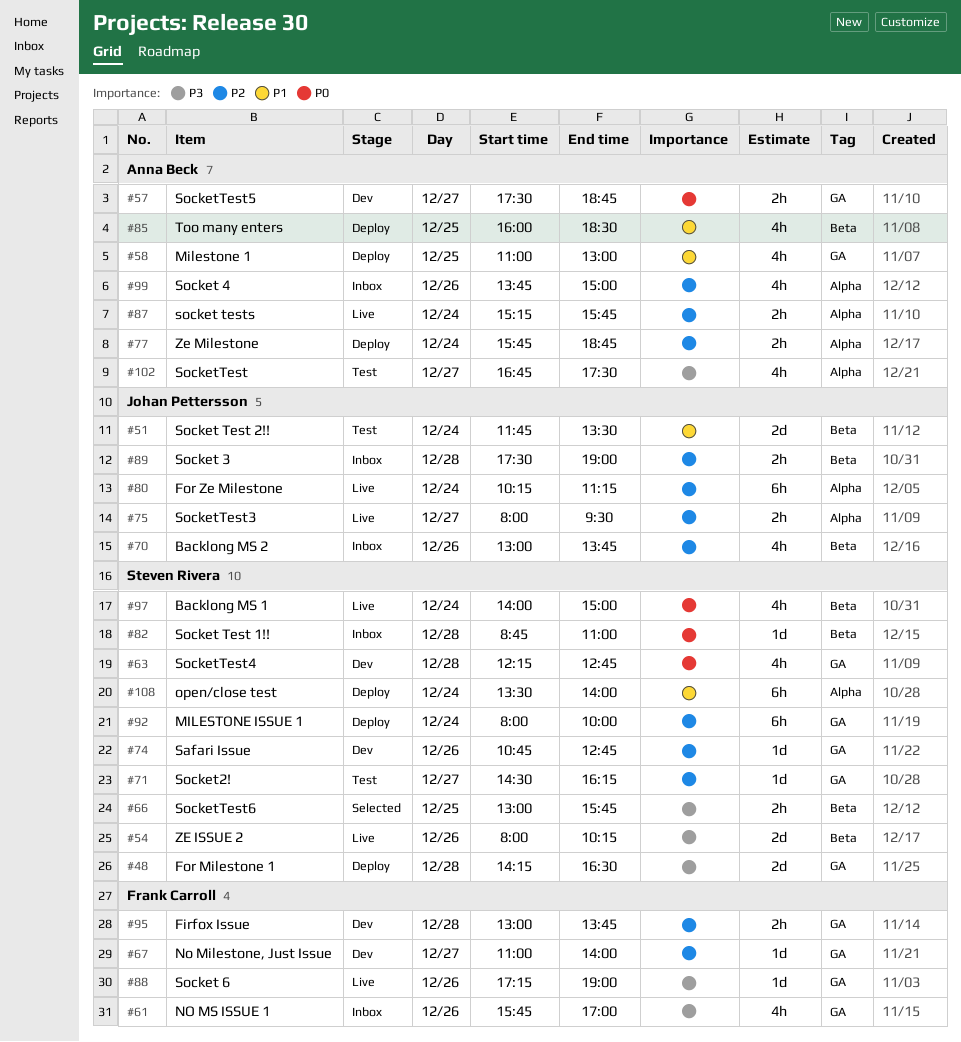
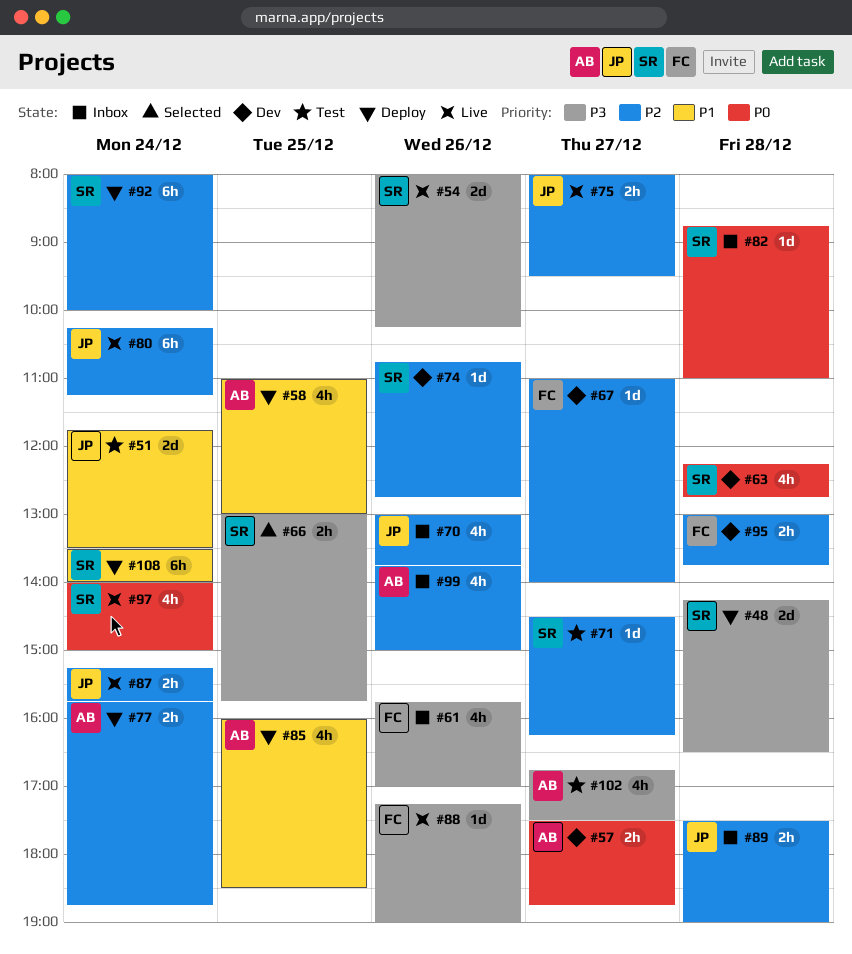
#87, owner: Anna Beck -> Johan Pettersson

